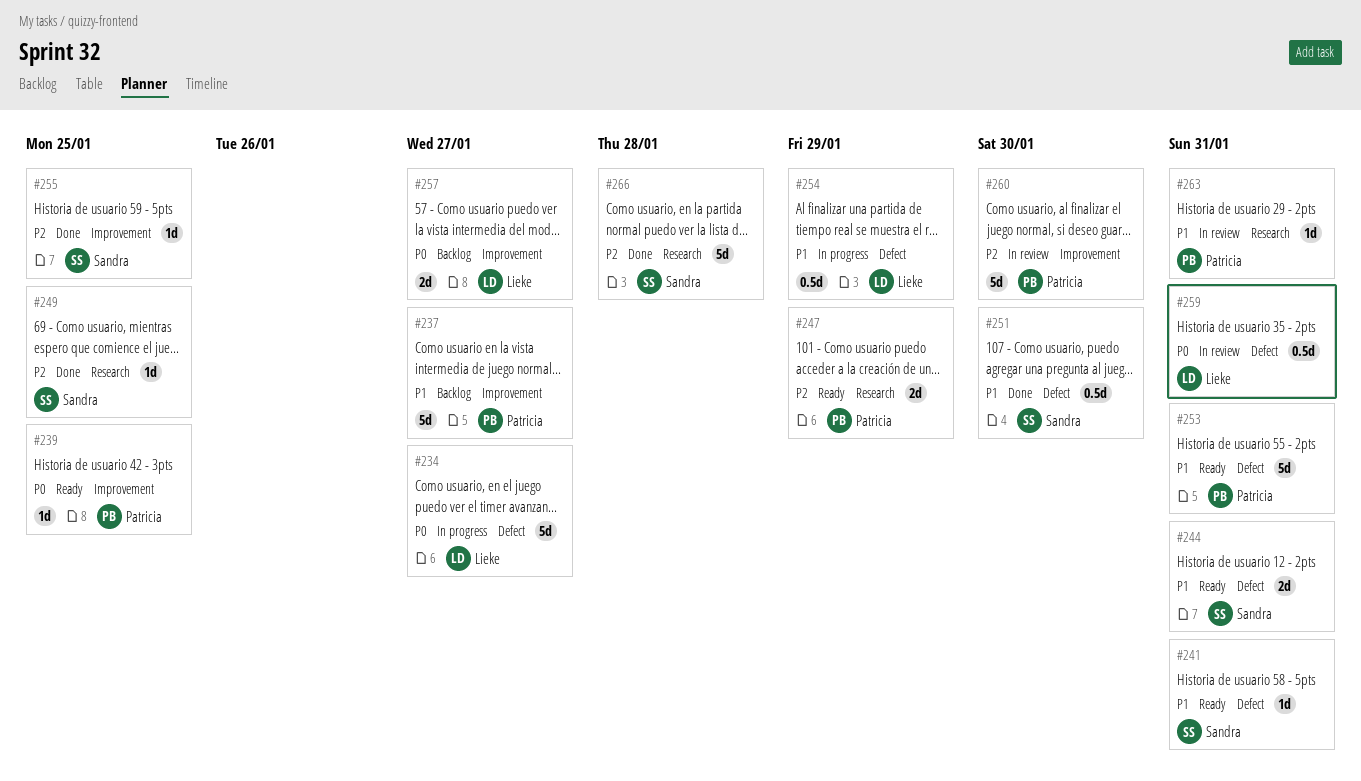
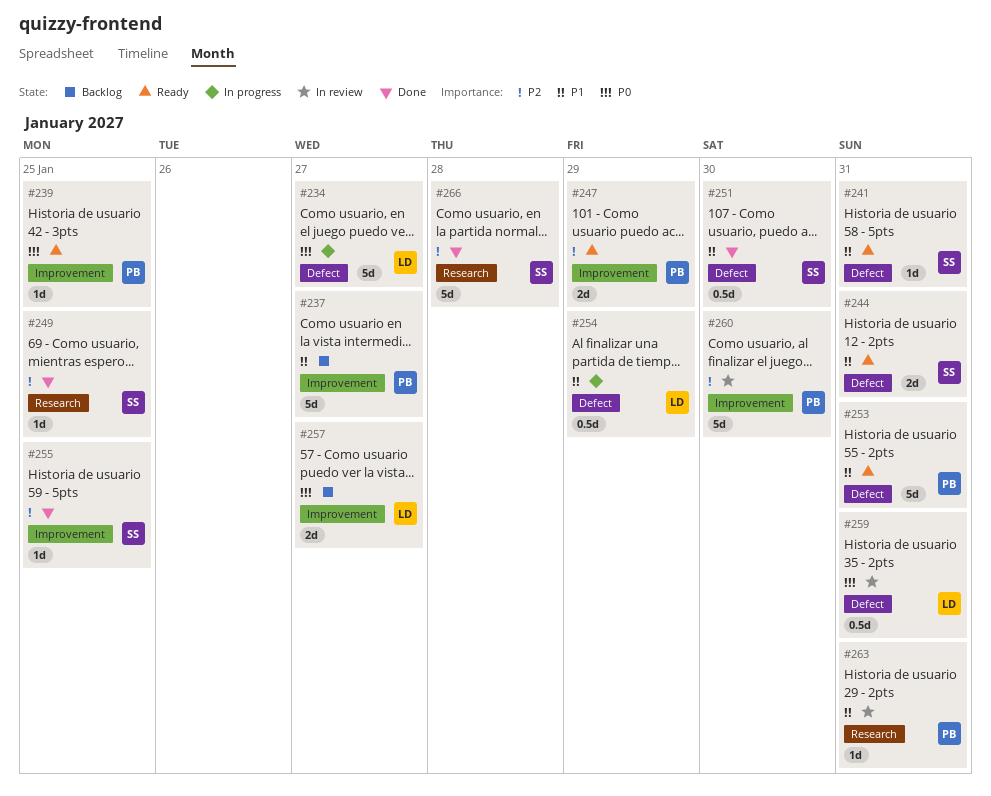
#247, label: Research -> Improvement

